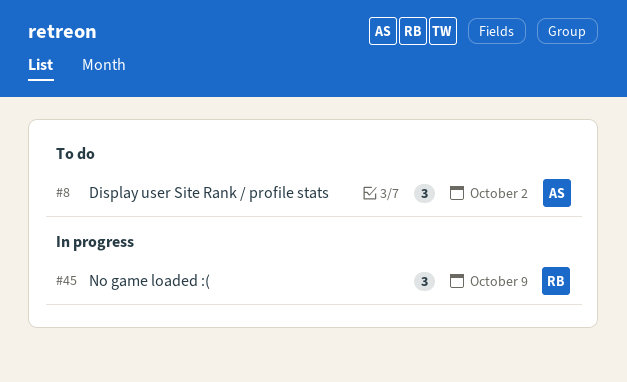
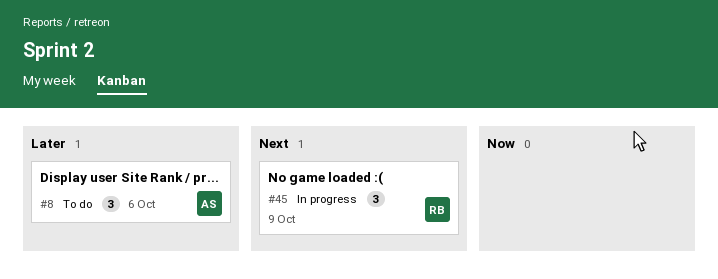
#8, due: Oct 2 -> Oct 6

